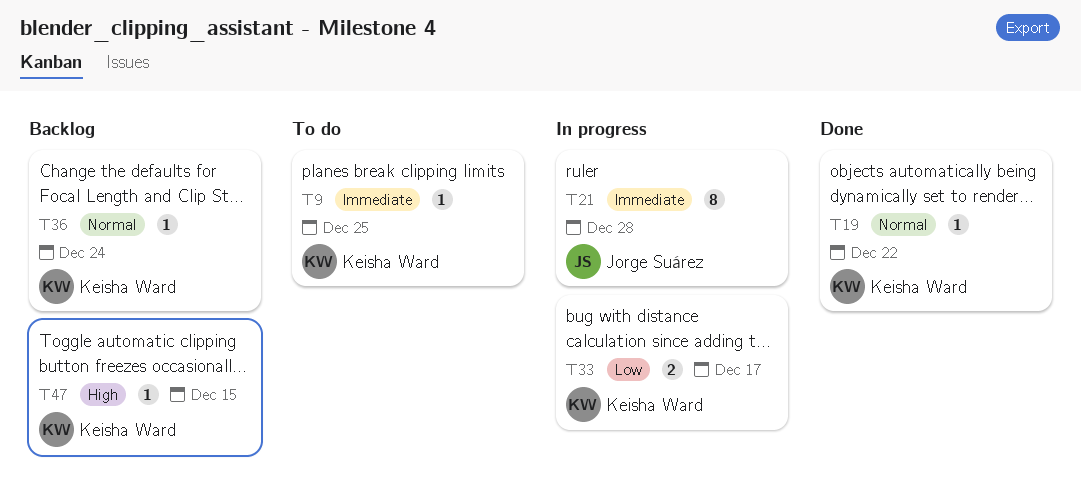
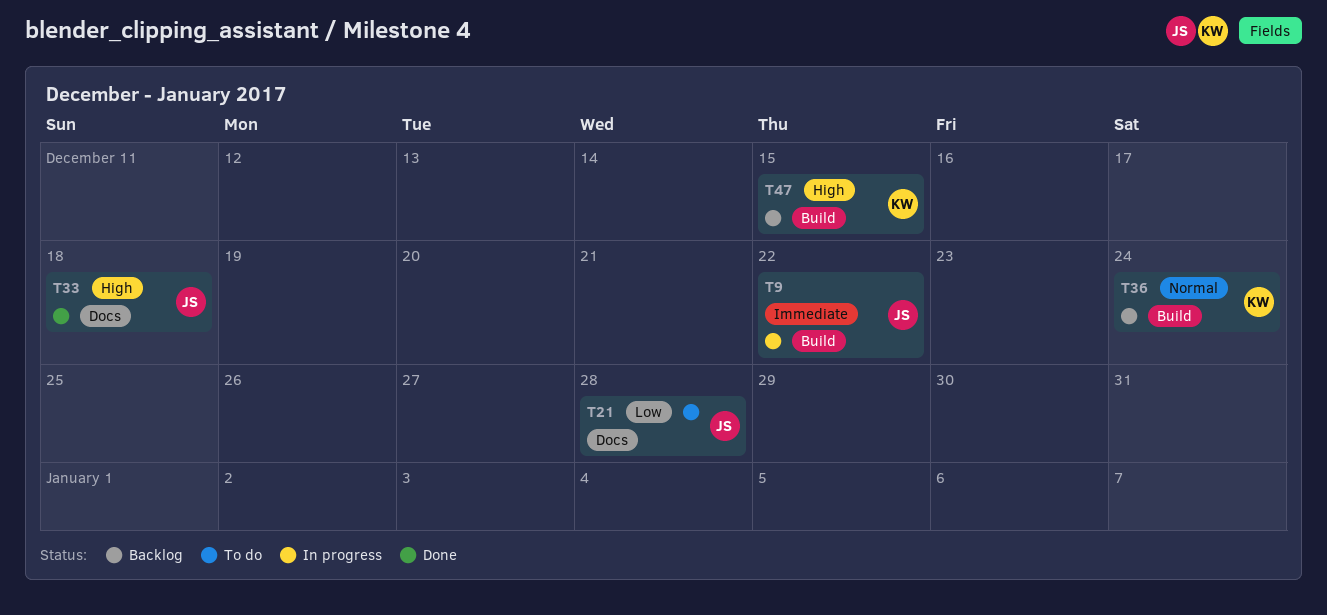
T9, status: To do -> In progress
T9, owner: Keisha Ward -> Jorge Suárez
T9, due: Dec 25 -> Dec 22
T19: present -> none
T21, status: In progress -> To do
T21, priority: Immediate -> Low
T33, status: In progress -> Done
T33, owner: Keisha Ward -> Jorge Suárez
T33, priority: Low -> High
T33, due: Dec 17 -> Dec 18

